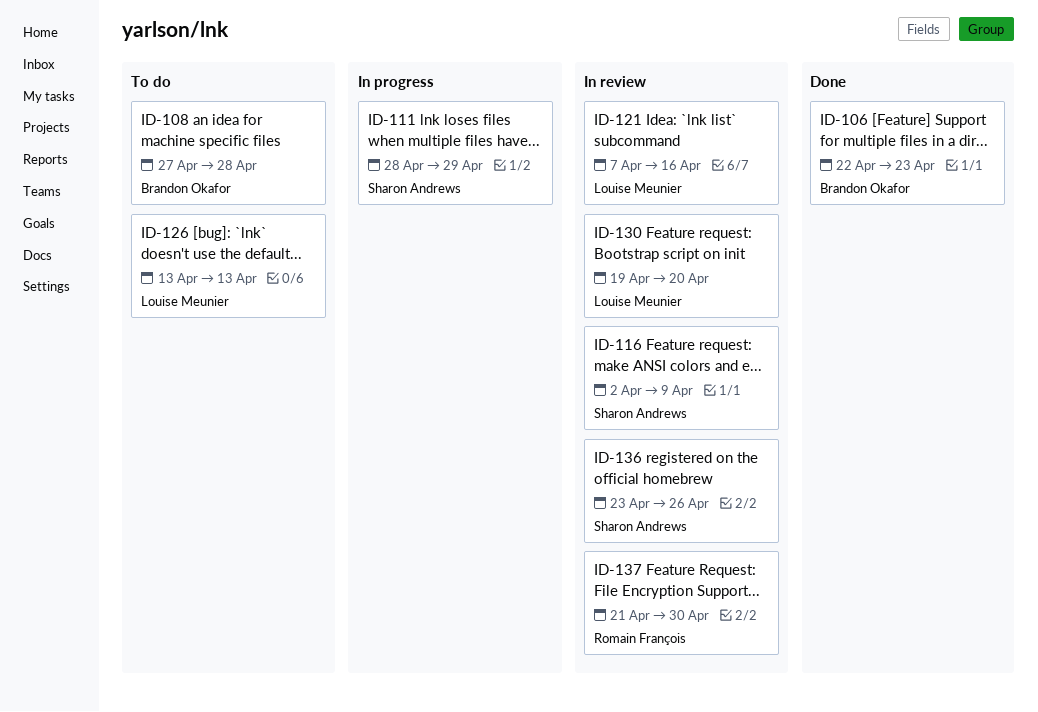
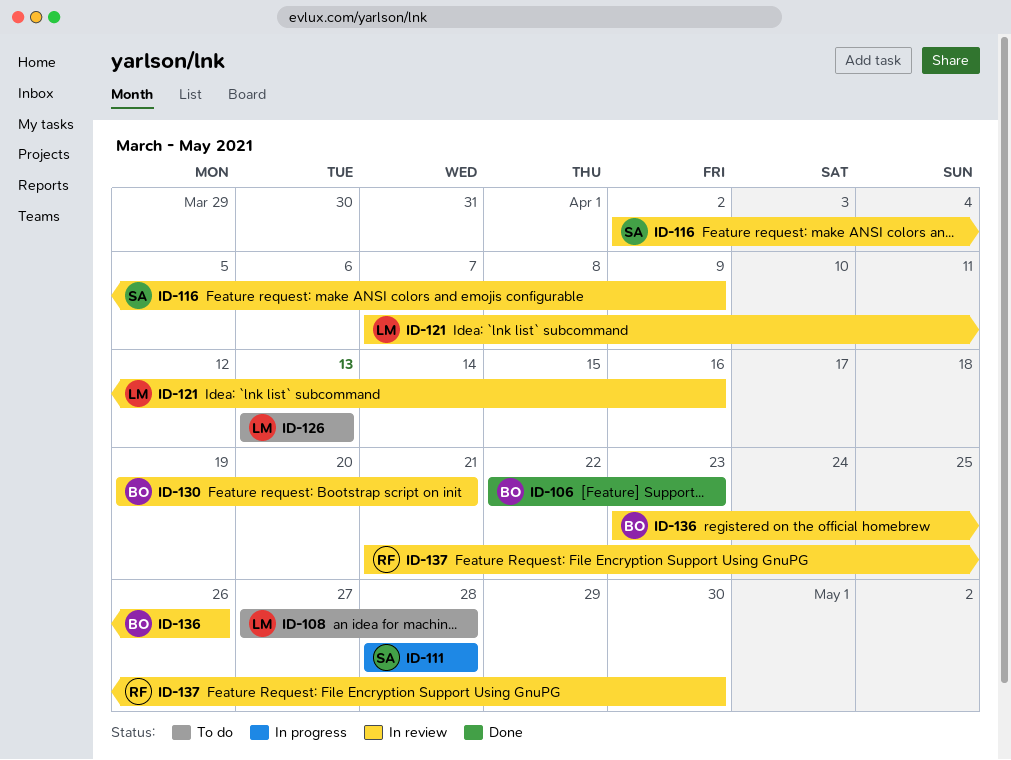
ID-108, owner: Brandon Okafor -> Louise Meunier
ID-111, due: Apr 29 -> Apr 28
ID-130, owner: Louise Meunier -> Brandon Okafor
ID-130, due: Apr 20 -> Apr 21
ID-136, owner: Sharon Andrews -> Brandon Okafor

